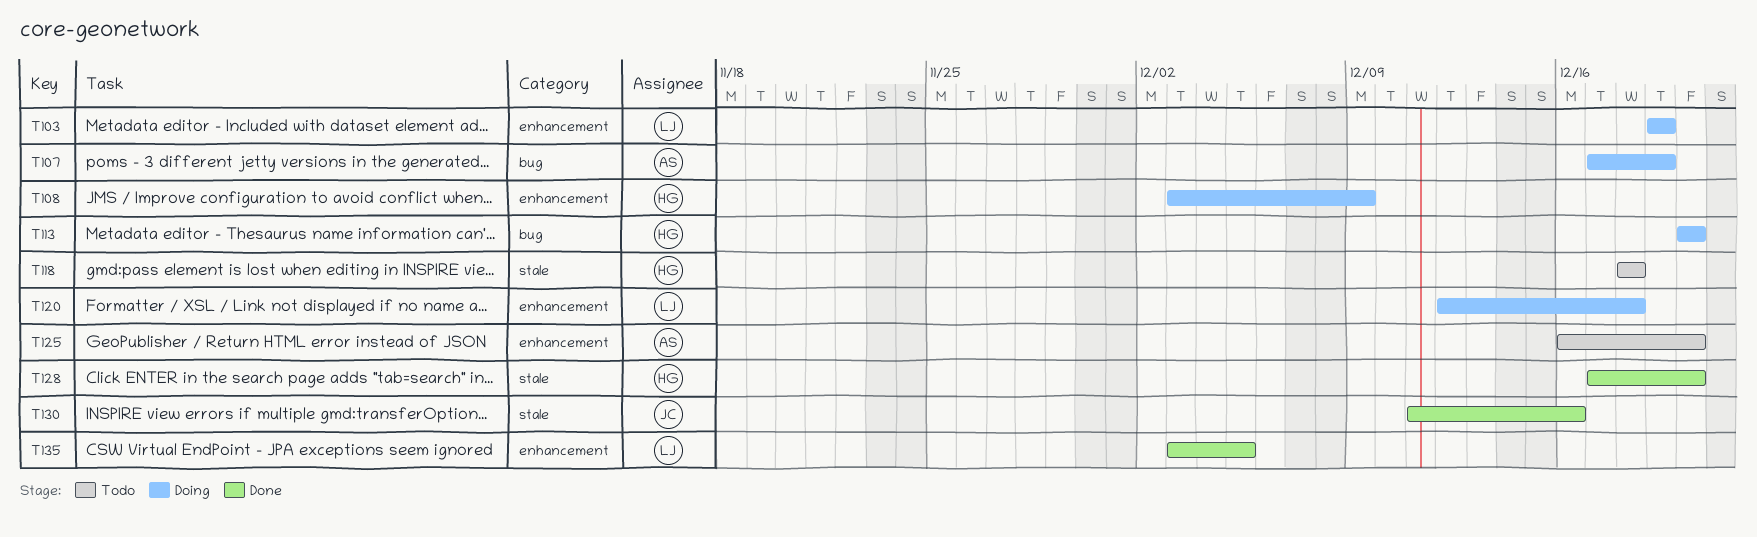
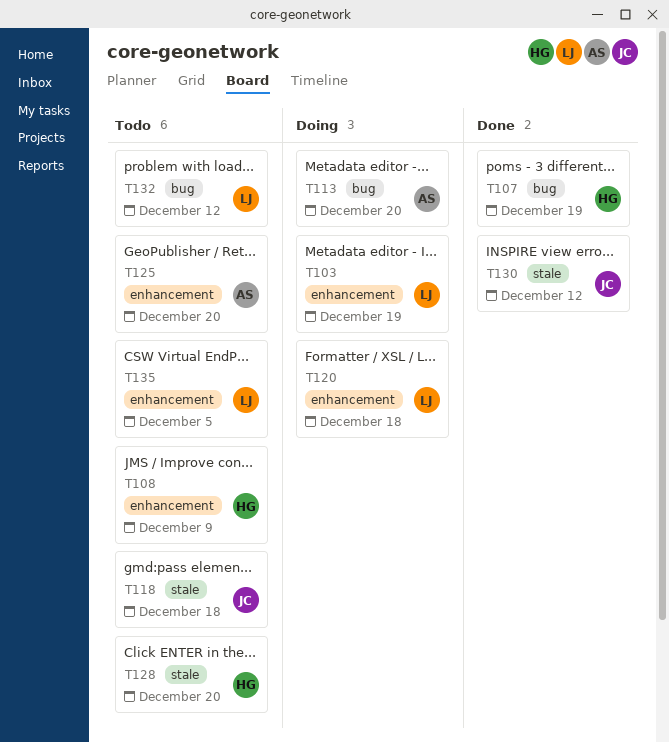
T107, status: Doing -> Done
T107, owner: AS -> HG
T108, status: Doing -> Todo
T113, owner: HG -> AS
T118, owner: HG -> JC
T128, status: Done -> Todo
T130, due: Dec 16 -> Dec 12
T132: none -> present
T135, status: Done -> Todo

